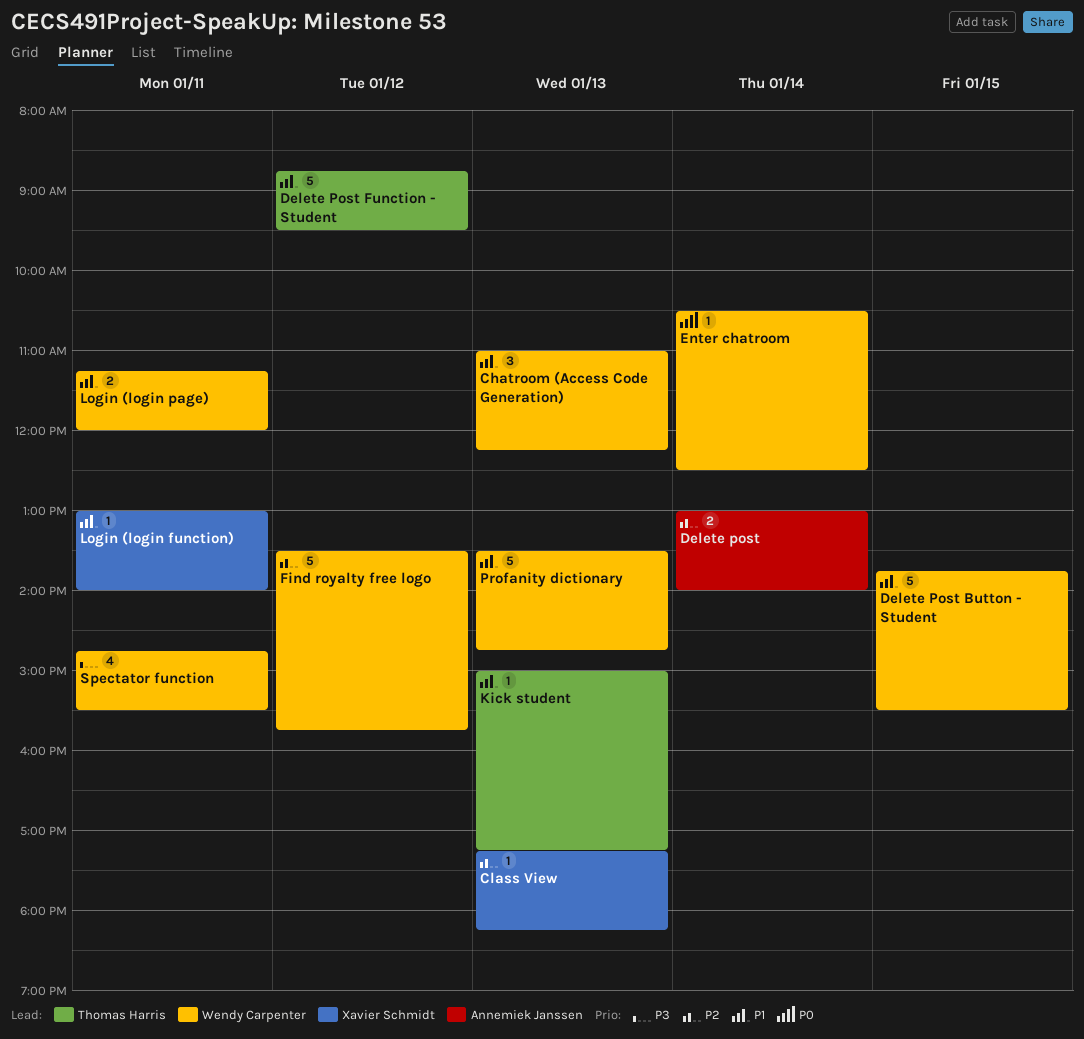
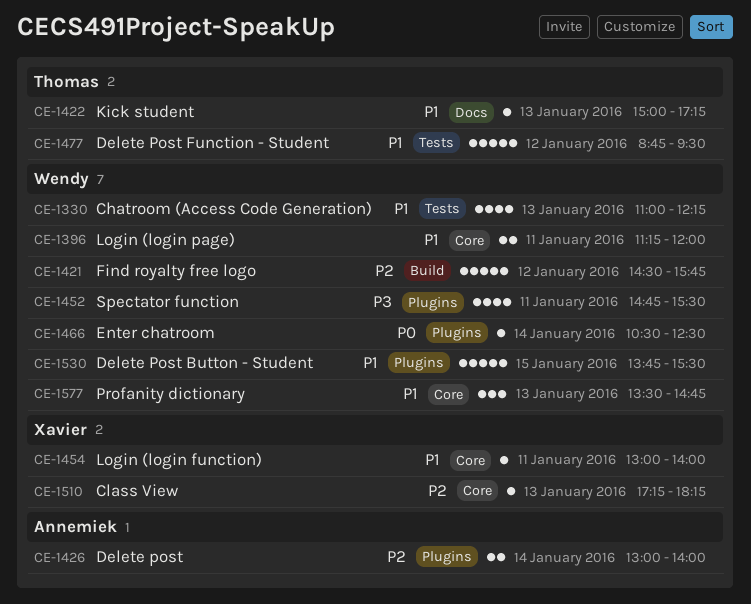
Chatroom (Access Code Generation), estimate: 3 -> 4
Find royalty free logo, begins: 13:30 -> 14:30
Profanity dictionary, estimate: 5 -> 3

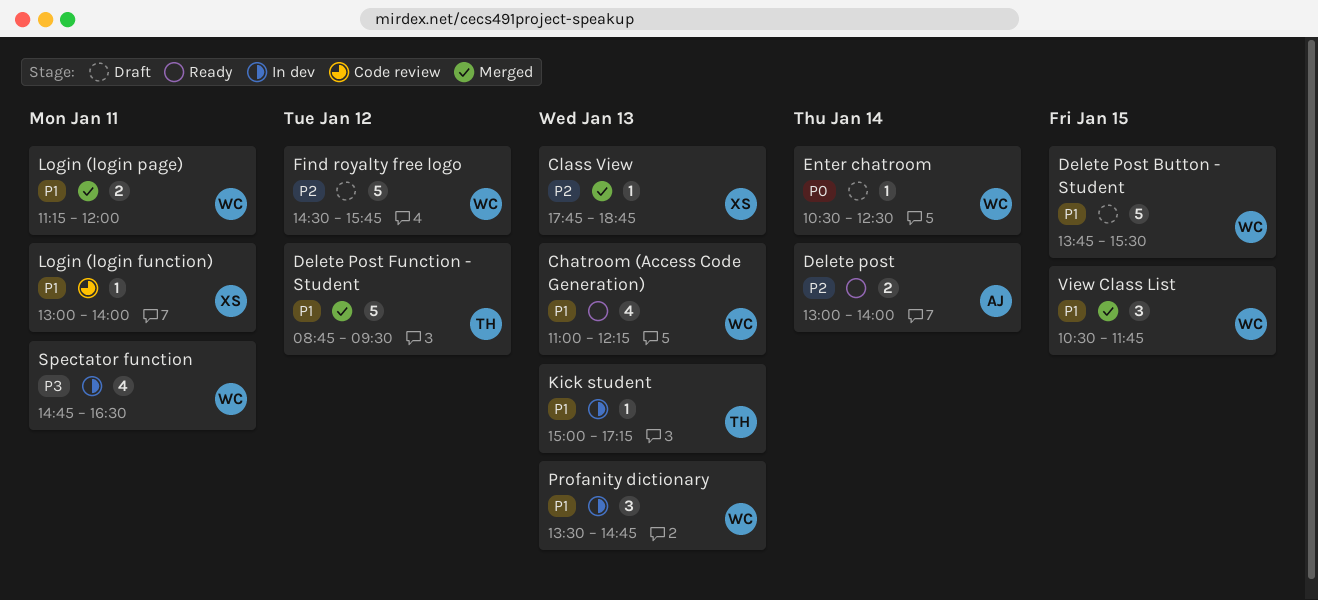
Class View, begins: 17:15 -> 17:45
Class View, ends: 18:15 -> 18:45
Spectator function, ends: 15:30 -> 16:30
View Class List: none -> present

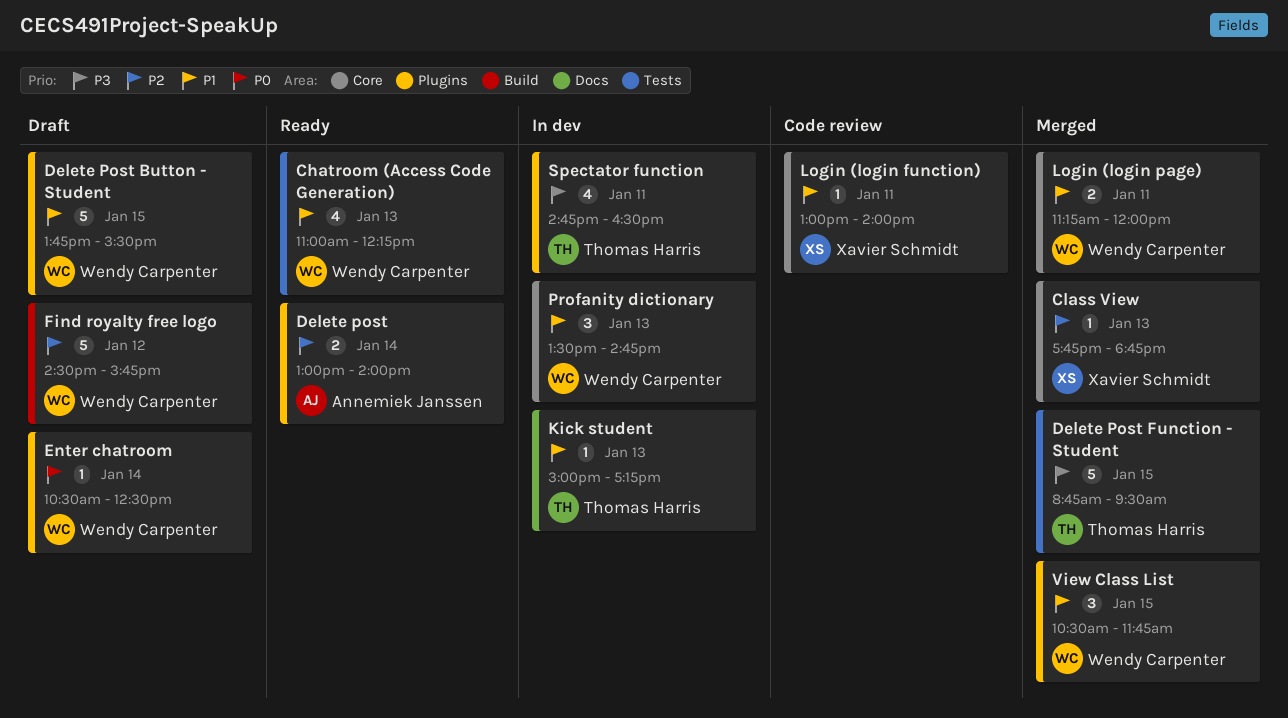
Delete Post Function - Student, priority: P1 -> P3
Delete Post Function - Student, day: Jan 12 -> Jan 15
Spectator function, owner: Wendy Carpenter -> Thomas Harris

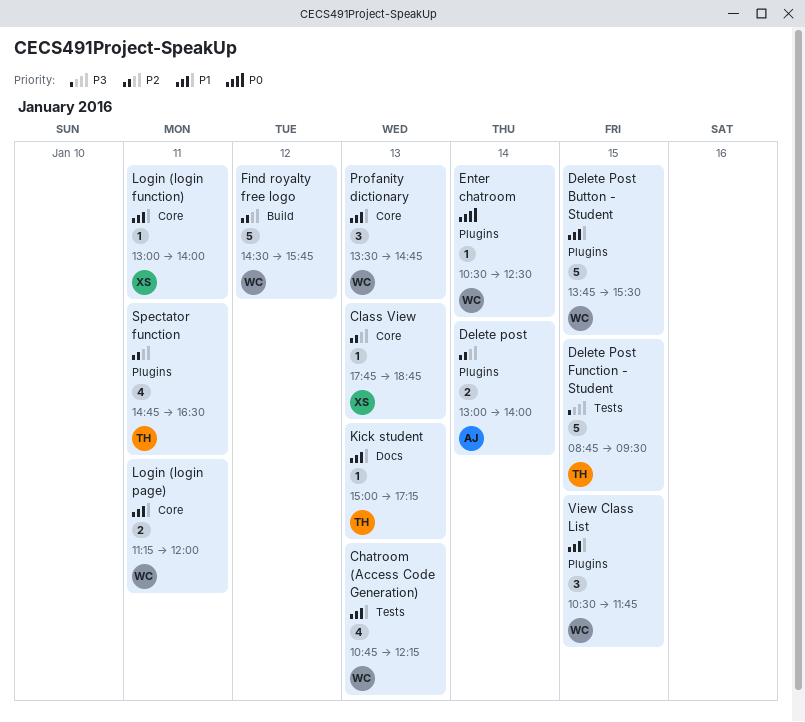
Chatroom (Access Code Generation), begins: 11:00 -> 10:45
Spectator function, priority: P3 -> P2

